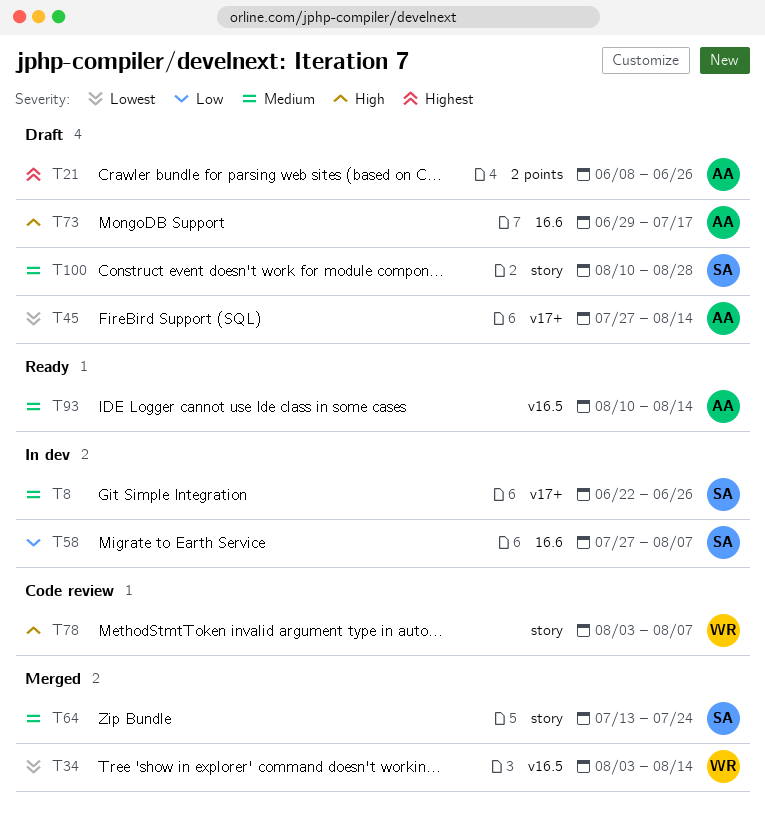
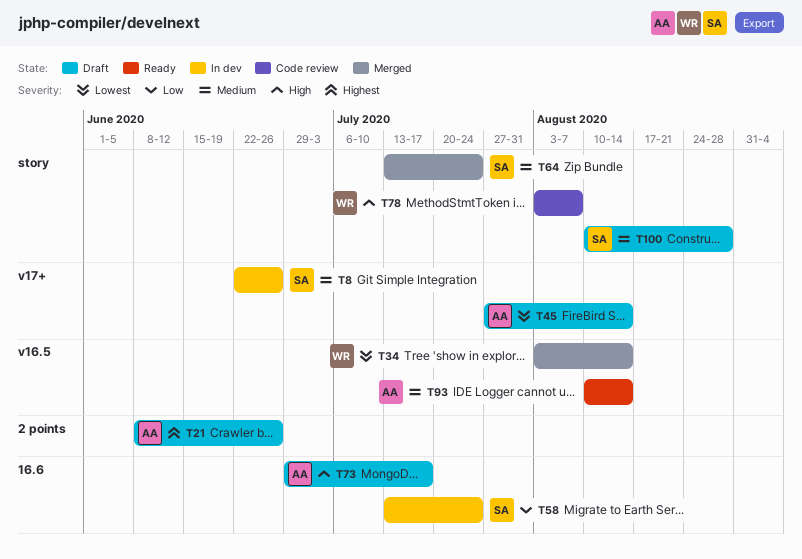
T58, start: Jul 27 -> Jul 13
T58, due: Aug 7 -> Jul 24

